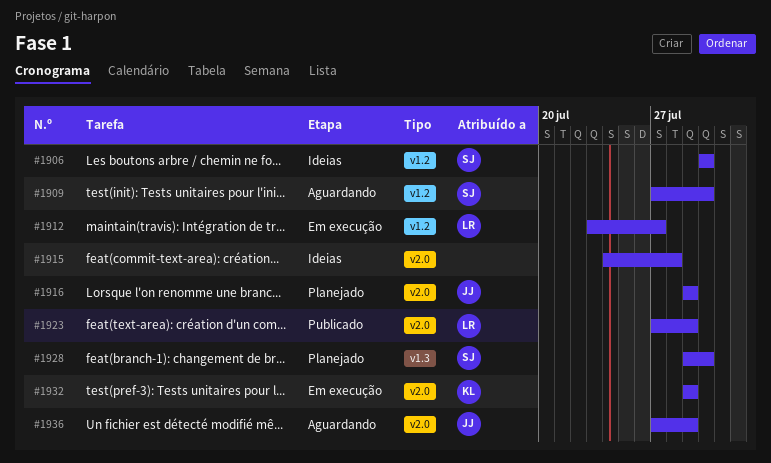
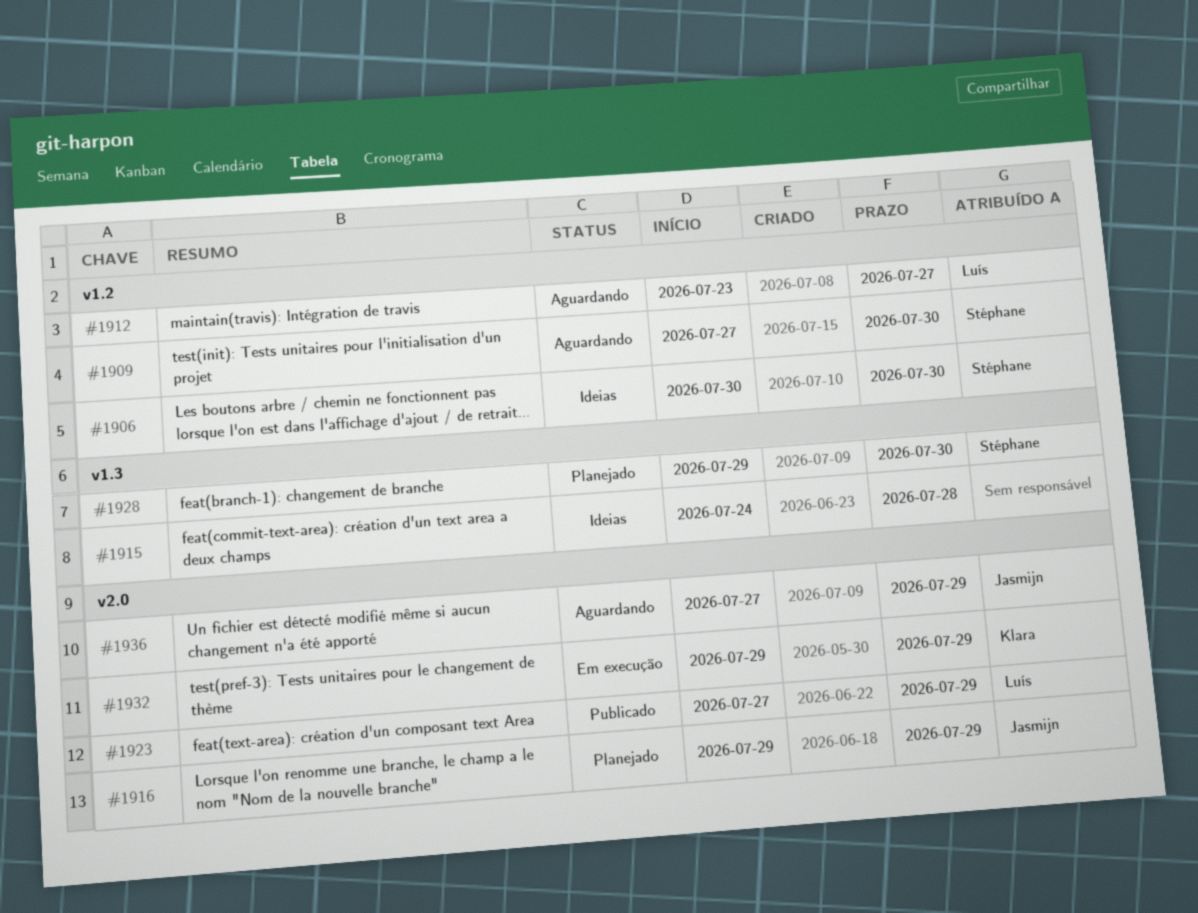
#1912, status: Em execução -> Aguardando
#1915, label: v2.0 -> v1.3

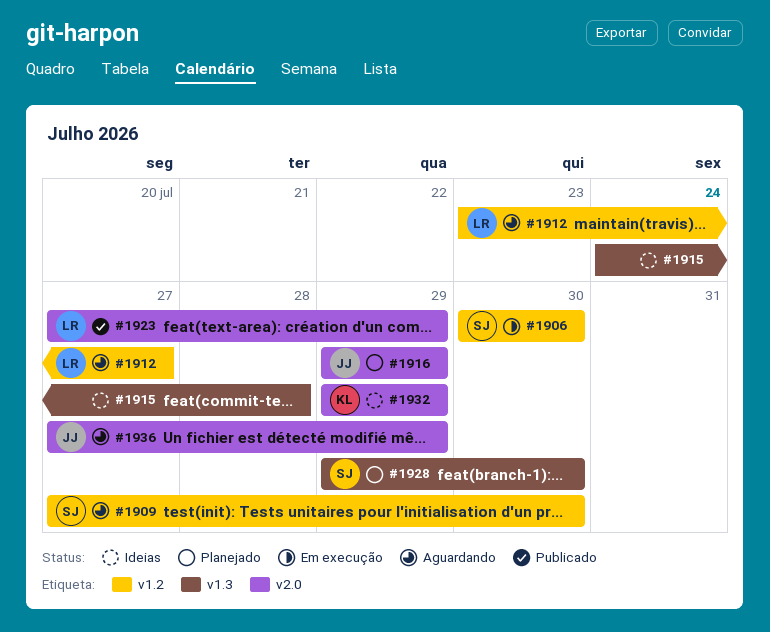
#1906, status: Ideias -> Em execução
#1932, status: Em execução -> Ideias

